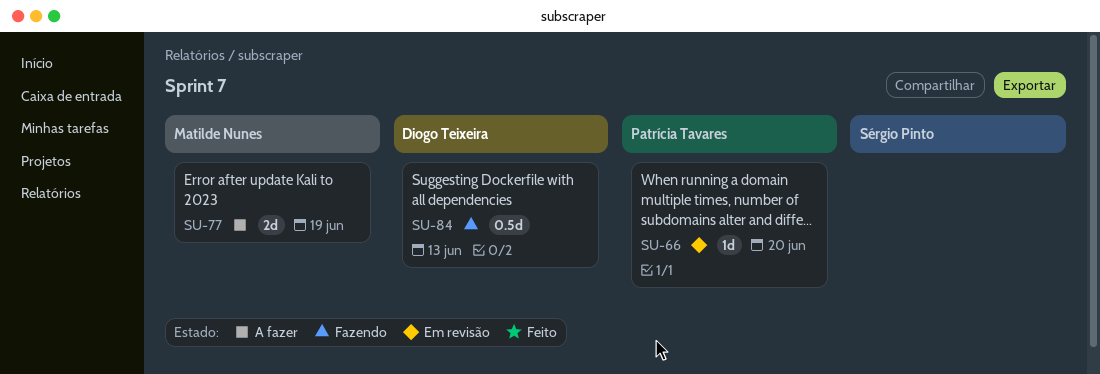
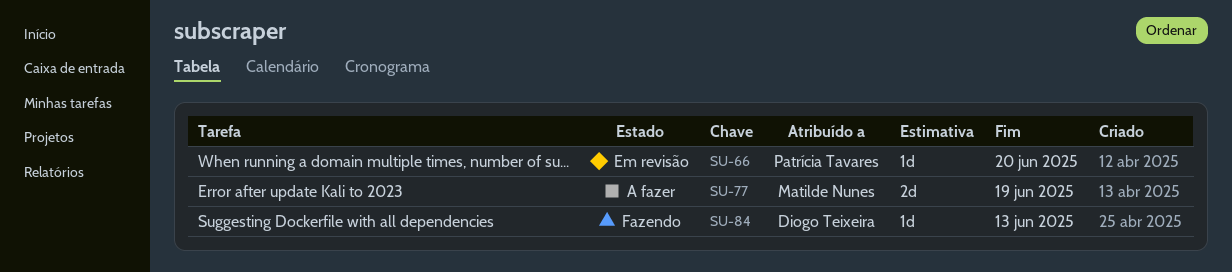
SU-84, estimate: 0.5d -> 1d

